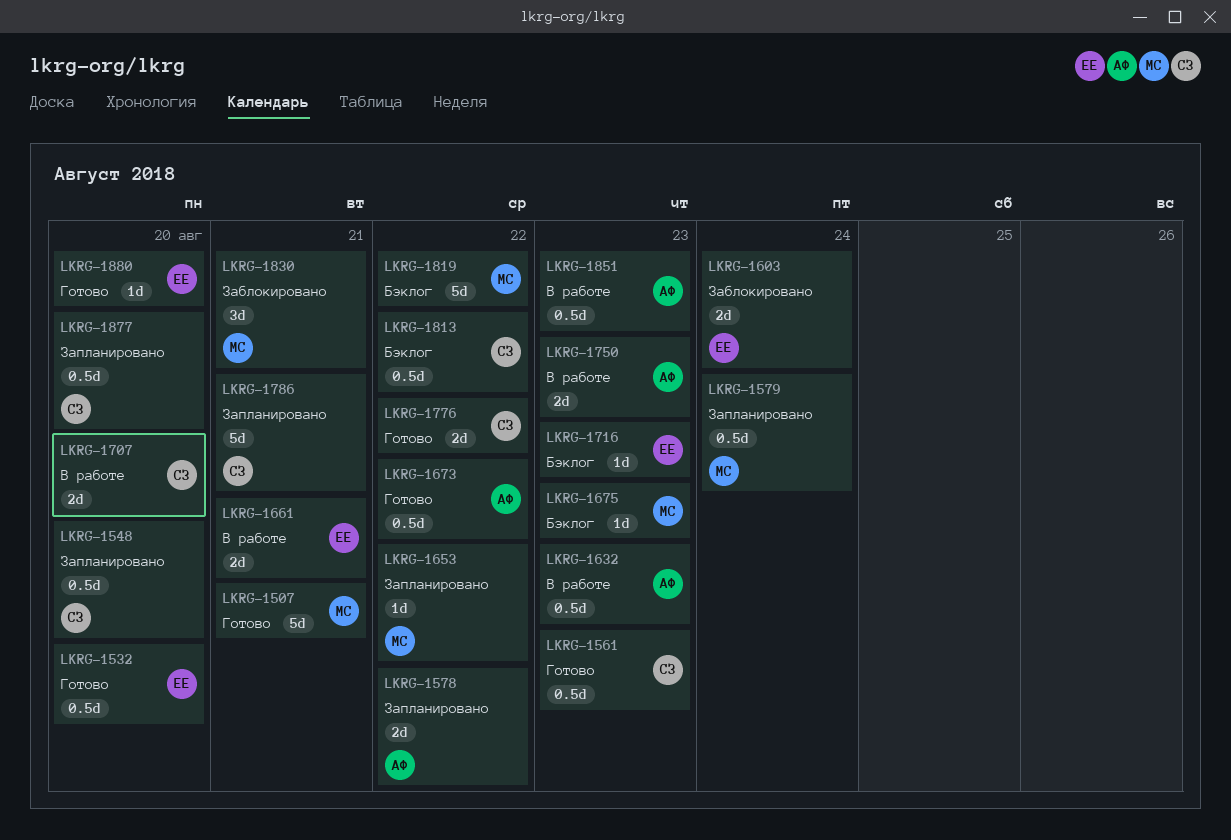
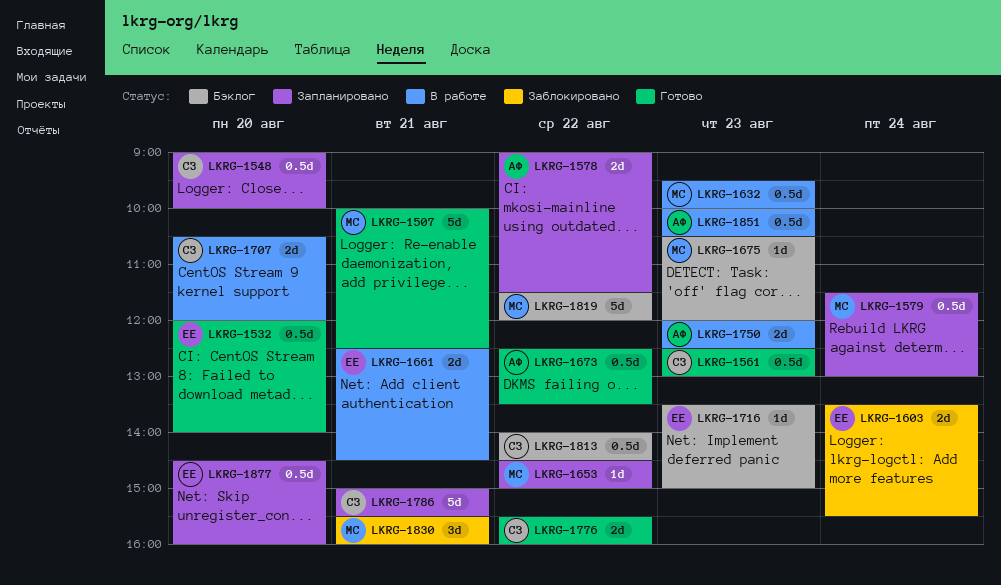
LKRG-1632, owner: АФ -> МС
LKRG-1877, owner: СЗ -> ЕЕ
LKRG-1880: present -> none

